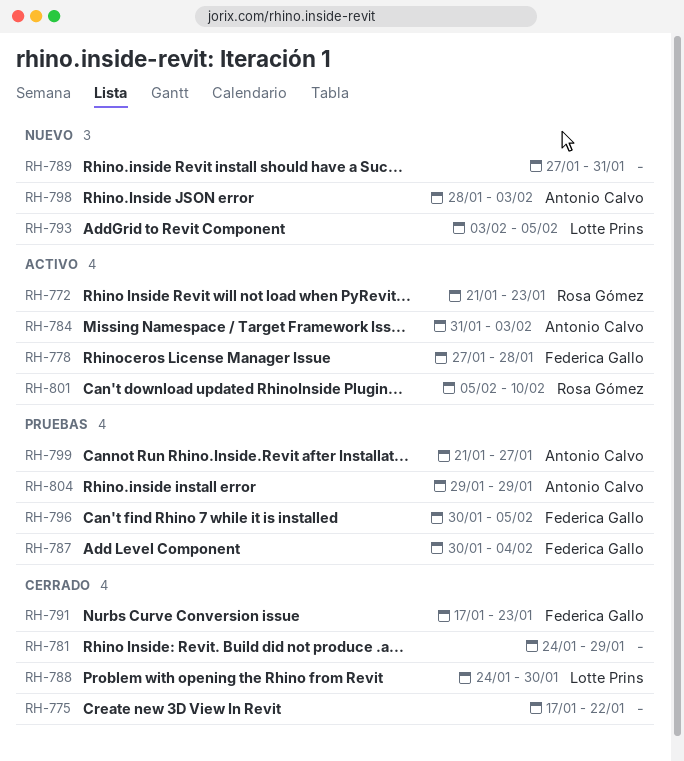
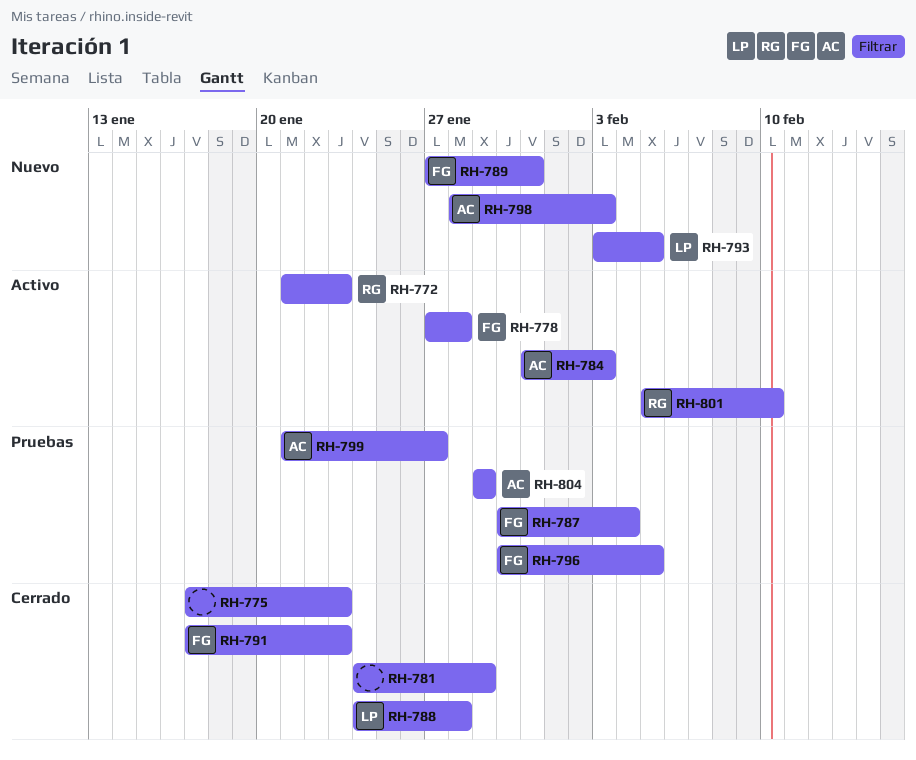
RH-775, due: Jan 22 -> Jan 23
RH-788, due: Jan 30 -> Jan 28
RH-789, owner: none -> Federica Gallo

